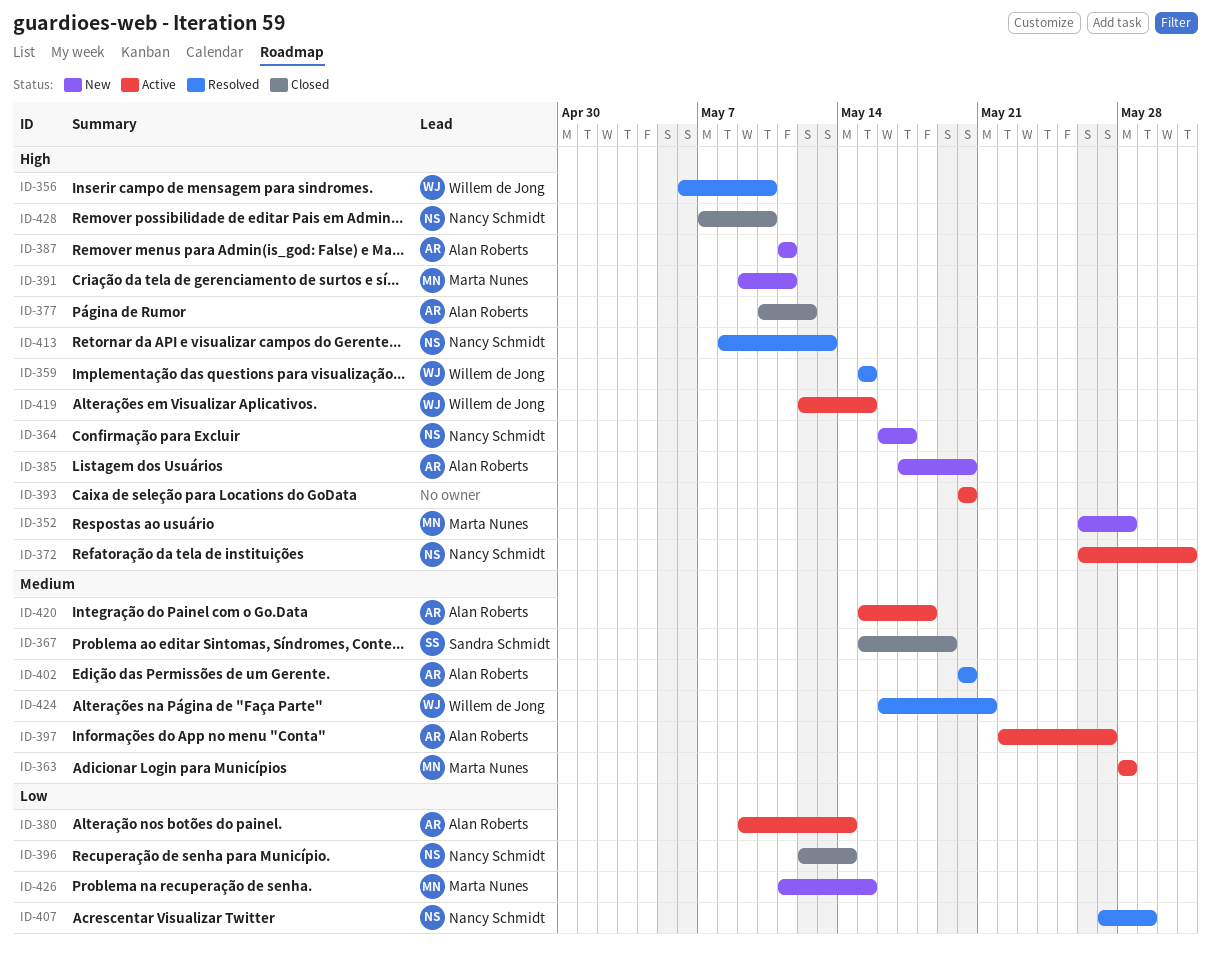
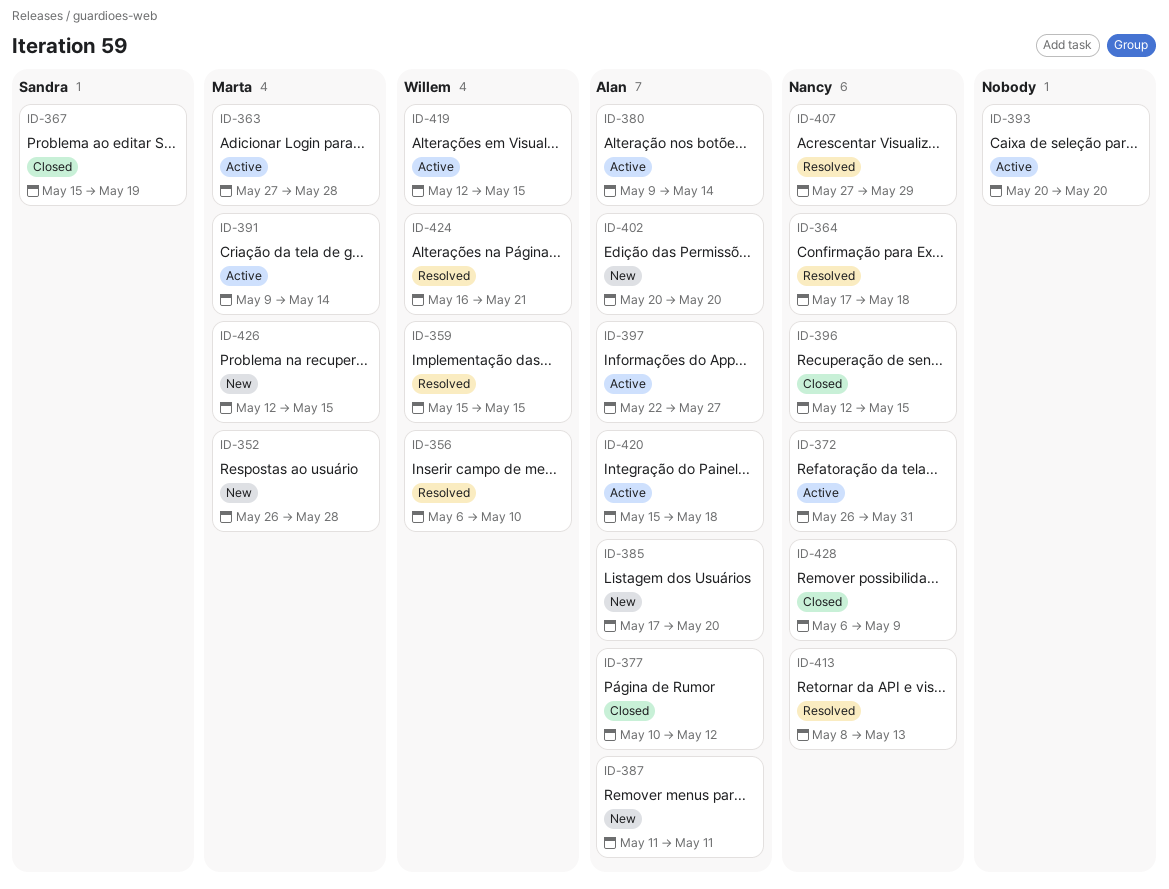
ID-363, start: May 28 -> May 27
ID-364, status: New -> Resolved
ID-364, start: May 16 -> May 17
ID-364, due: May 17 -> May 18
ID-391, status: New -> Active
ID-391, due: May 11 -> May 14
ID-396, due: May 14 -> May 15
ID-402, status: Resolved -> New
ID-426, start: May 11 -> May 12
ID-428, start: May 7 -> May 6
ID-428, due: May 10 -> May 9

